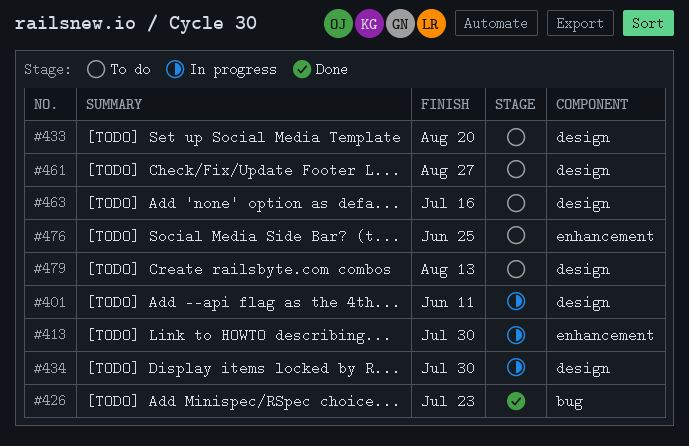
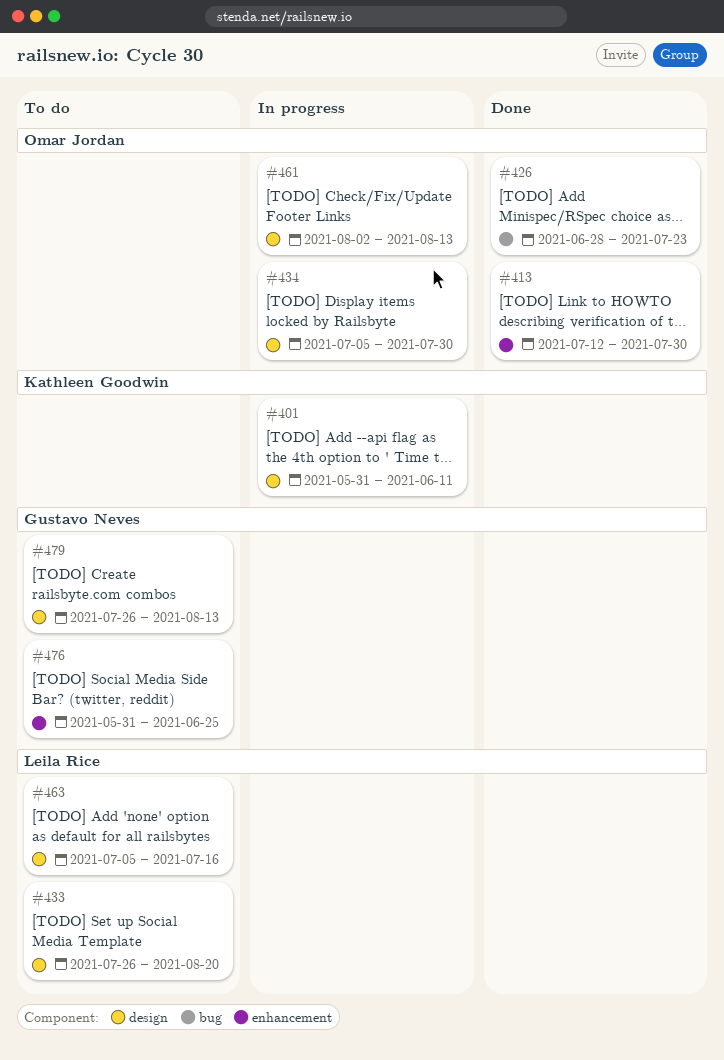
#413, status: In progress -> Done
#461, status: To do -> In progress
#461, due: Aug 27 -> Aug 13

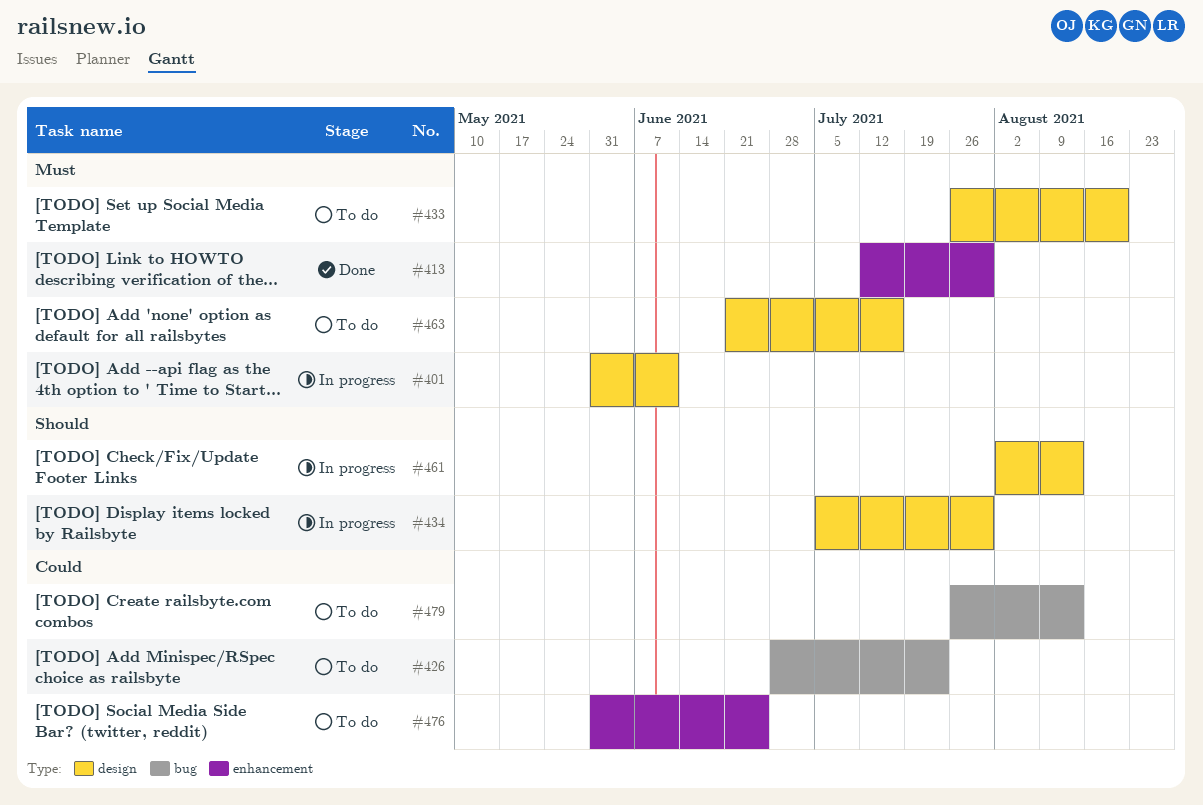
#426, status: Done -> To do
#463, start: Jul 5 -> Jun 21
#479, label: design -> bug

